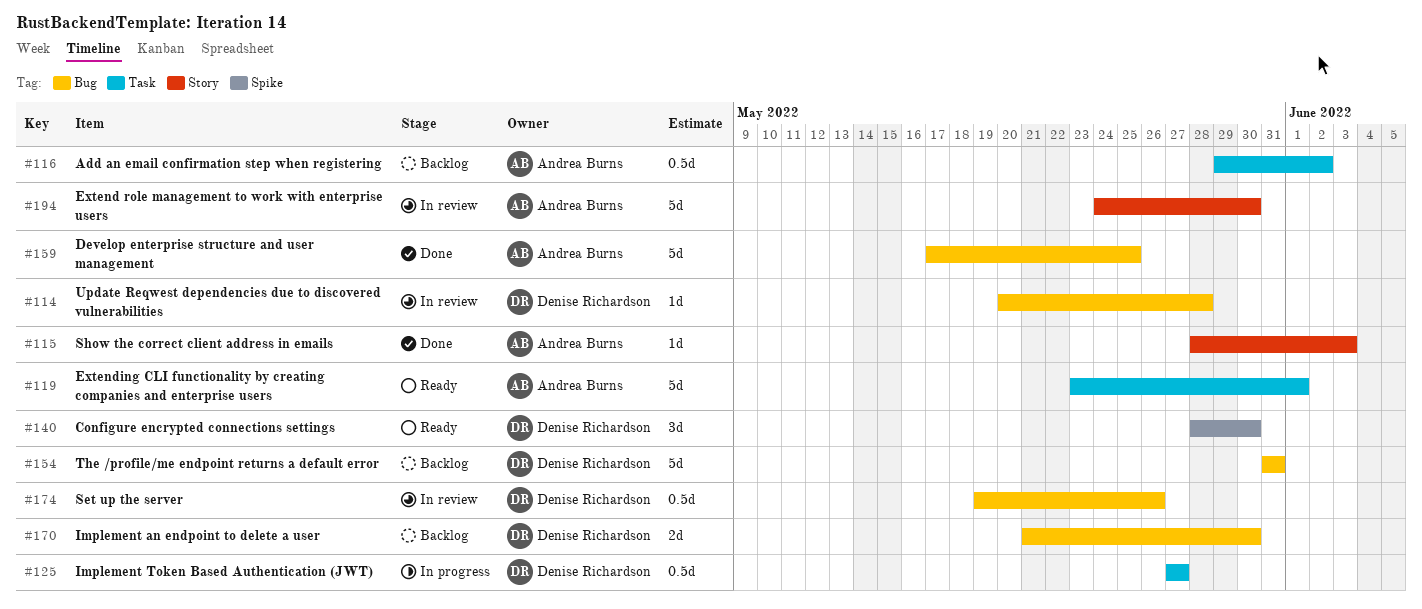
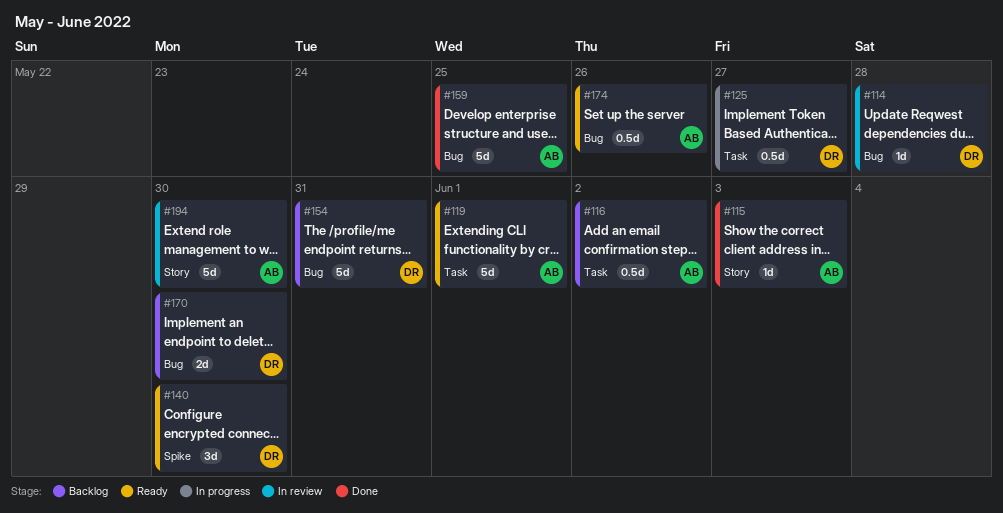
#174, status: In review -> Ready
#174, owner: Denise Richardson -> Andrea Burns

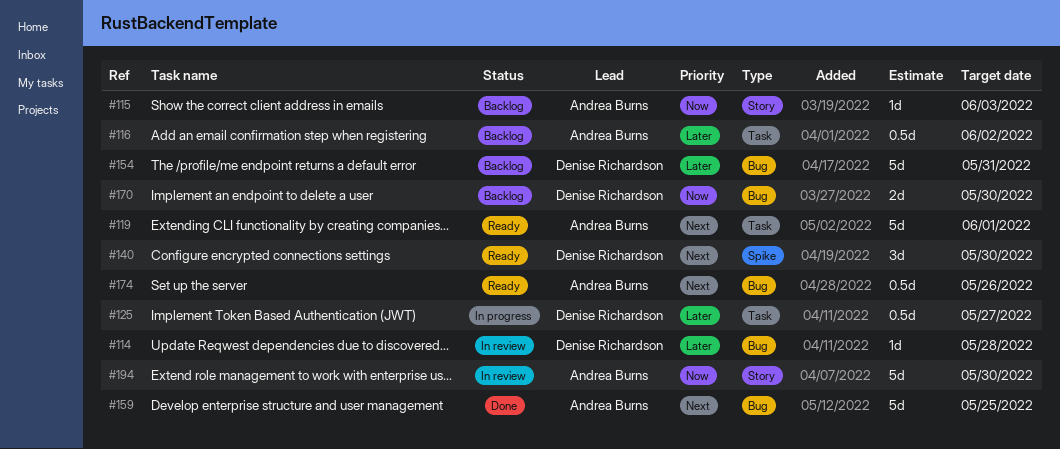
#115, status: Done -> Backlog

